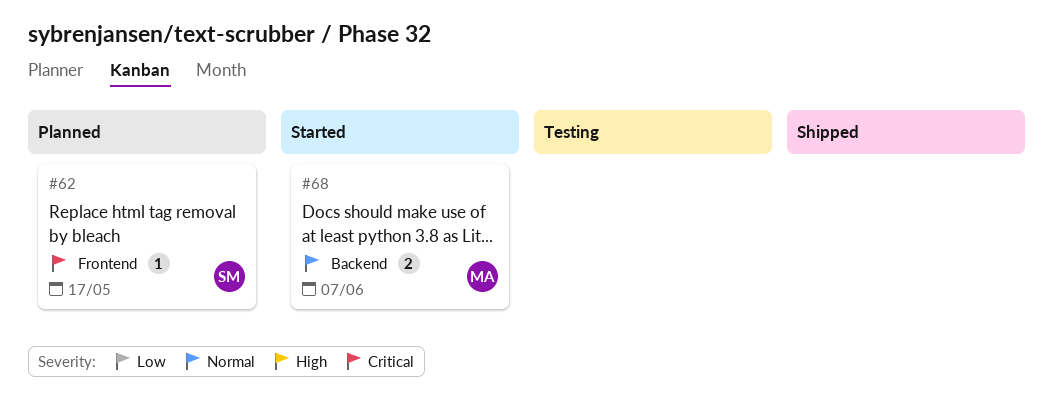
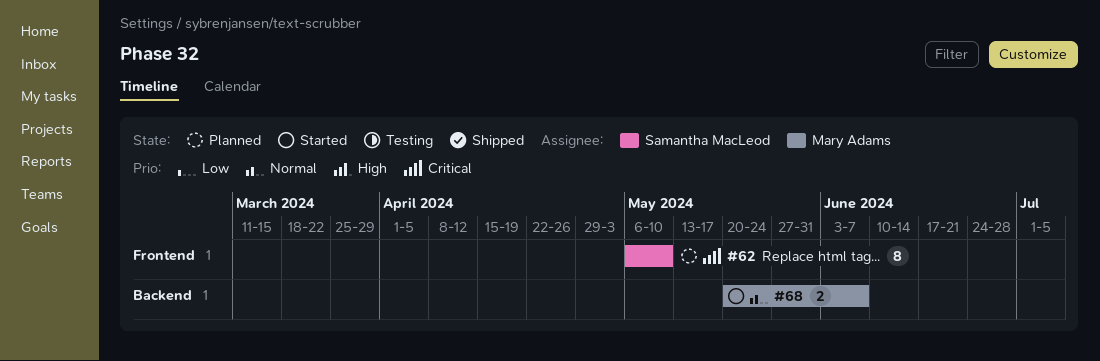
#62, estimate: 1 -> 8
#62, due: May 17 -> May 10

